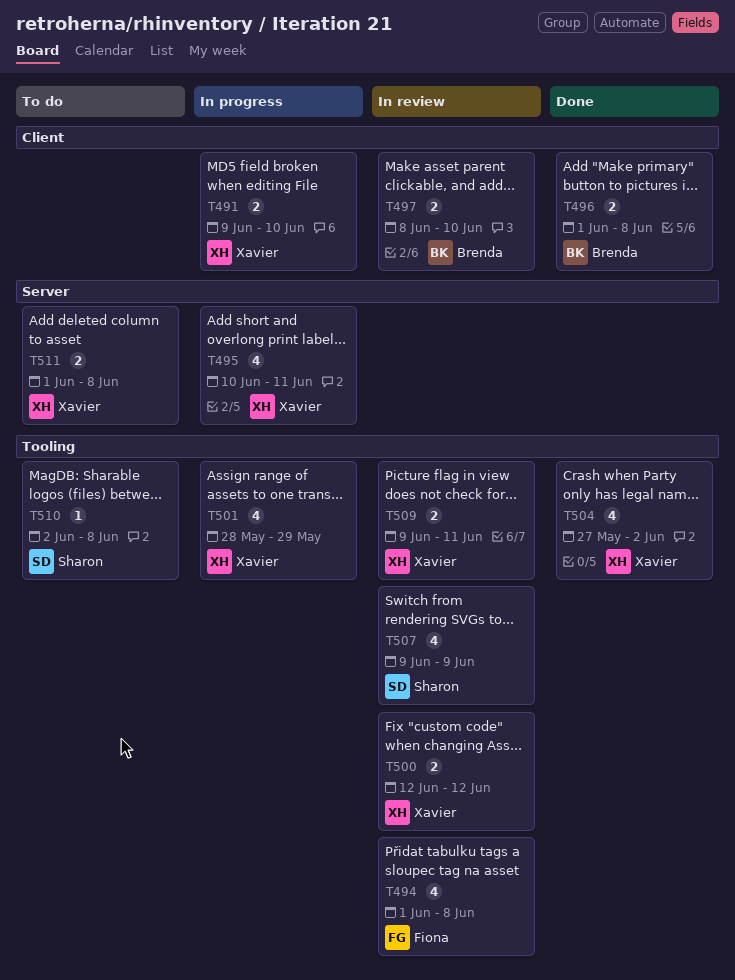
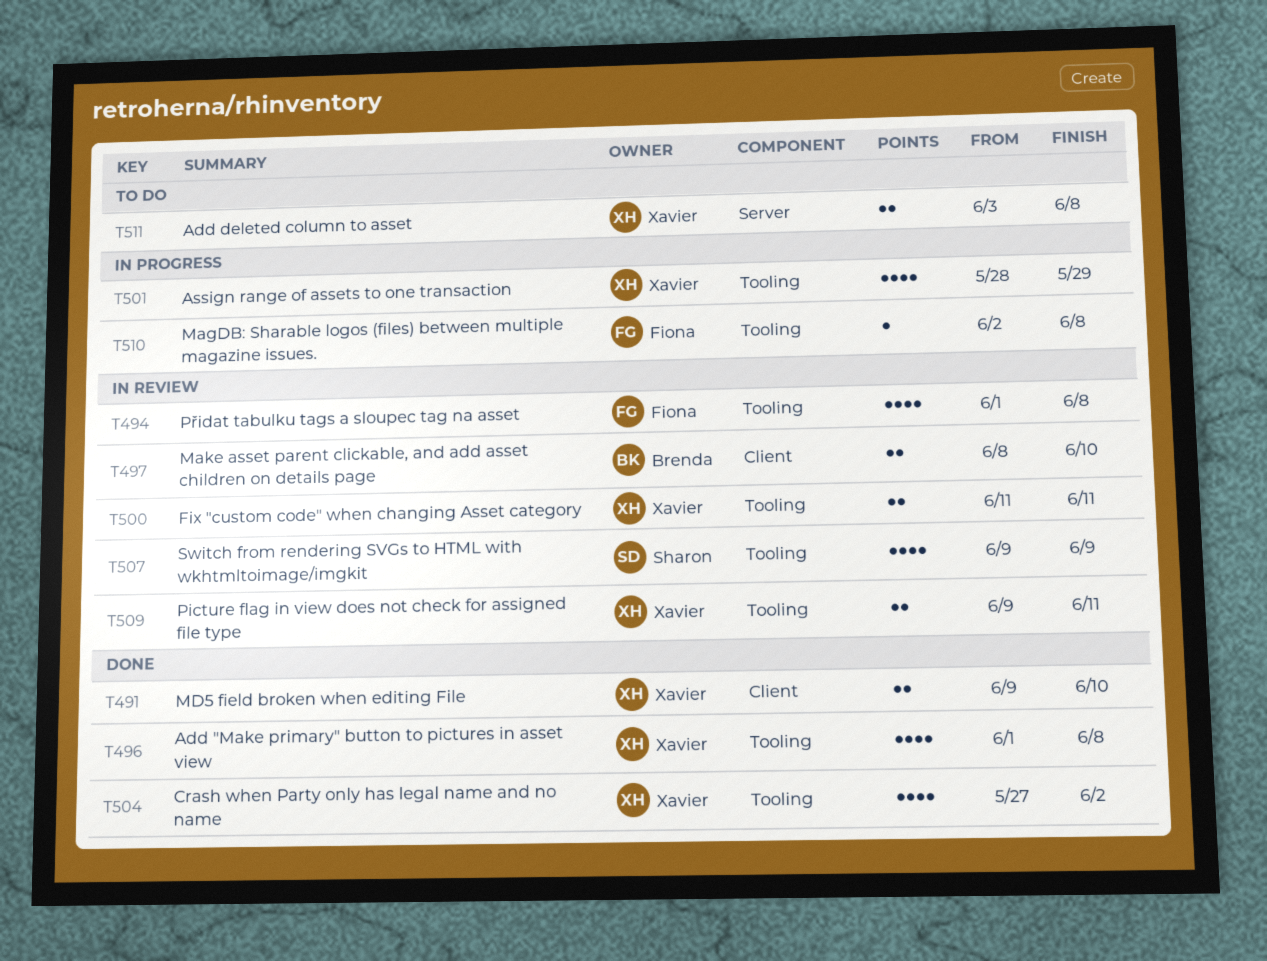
T491, status: In progress -> Done
T495: present -> none
T496, owner: Brenda -> Xavier
T496, label: Client -> Tooling
T496, estimate: 2 -> 4
T500, start: Jun 12 -> Jun 11
T500, due: Jun 12 -> Jun 11
T510, status: To do -> In progress
T510, owner: Sharon -> Fiona
T511, start: Jun 1 -> Jun 3

